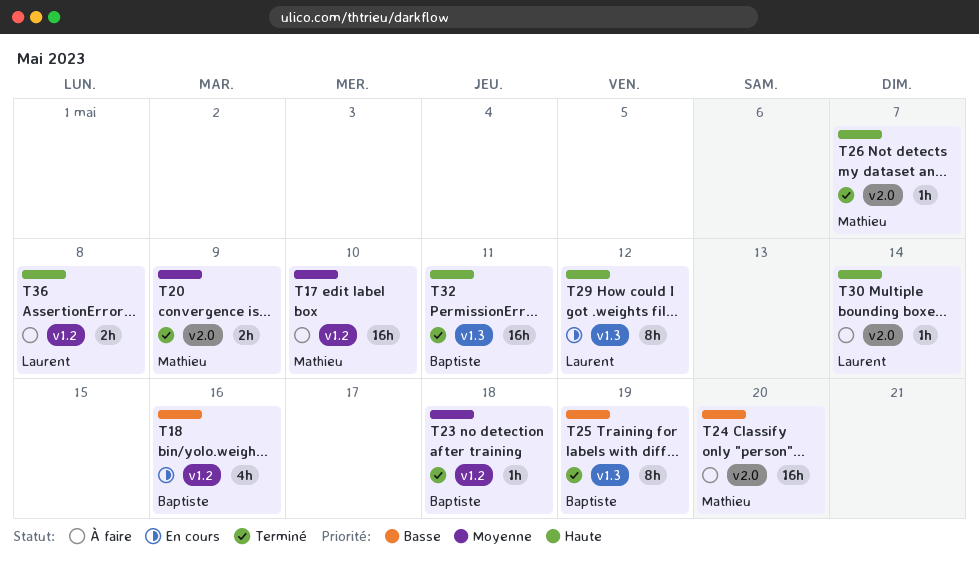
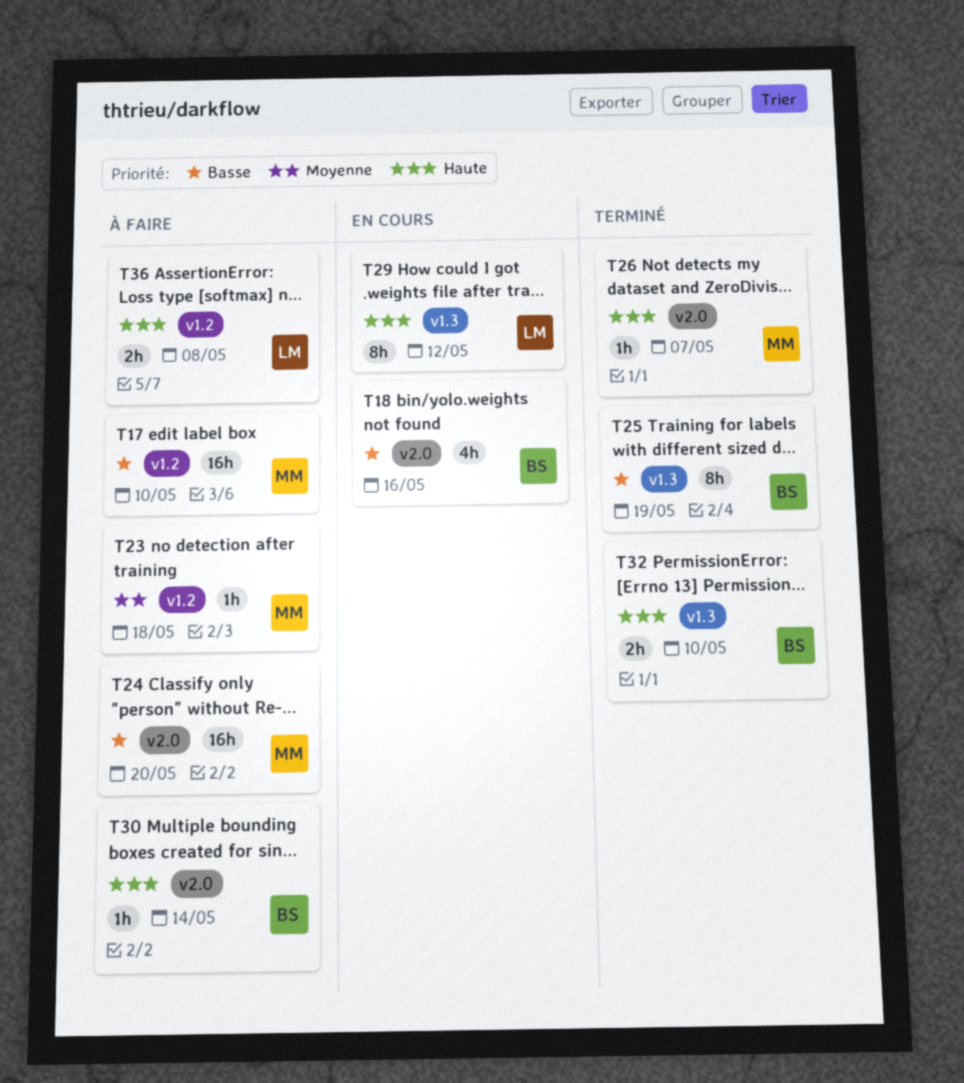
T17, priority: Moyenne -> Basse
T18, label: v1.2 -> v2.0
T20: present -> none
T23, status: Terminé -> À faire
T23, owner: Baptiste -> Mathieu
T30, owner: Laurent -> Baptiste
T32, estimate: 16h -> 2h
T32, due: May 11 -> May 10

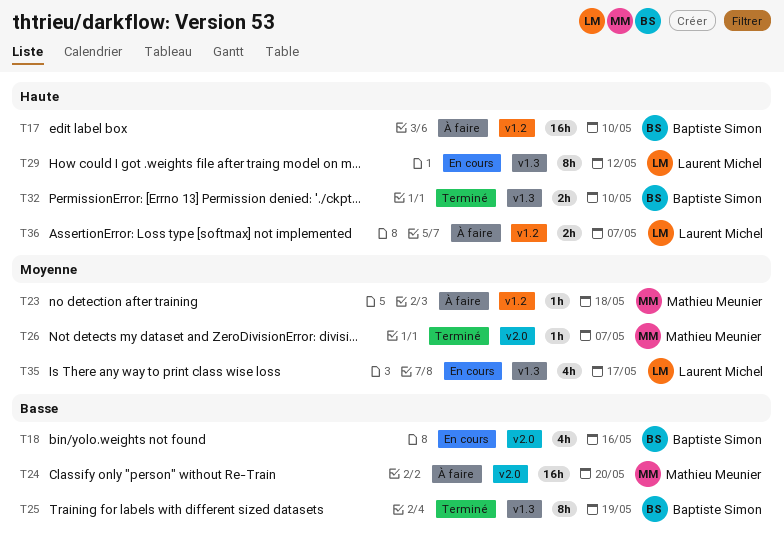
T17, owner: Mathieu Meunier -> Baptiste Simon
T17, priority: Basse -> Haute
T26, priority: Haute -> Moyenne
T30: present -> none
T35: none -> present
T36, due: May 8 -> May 7

